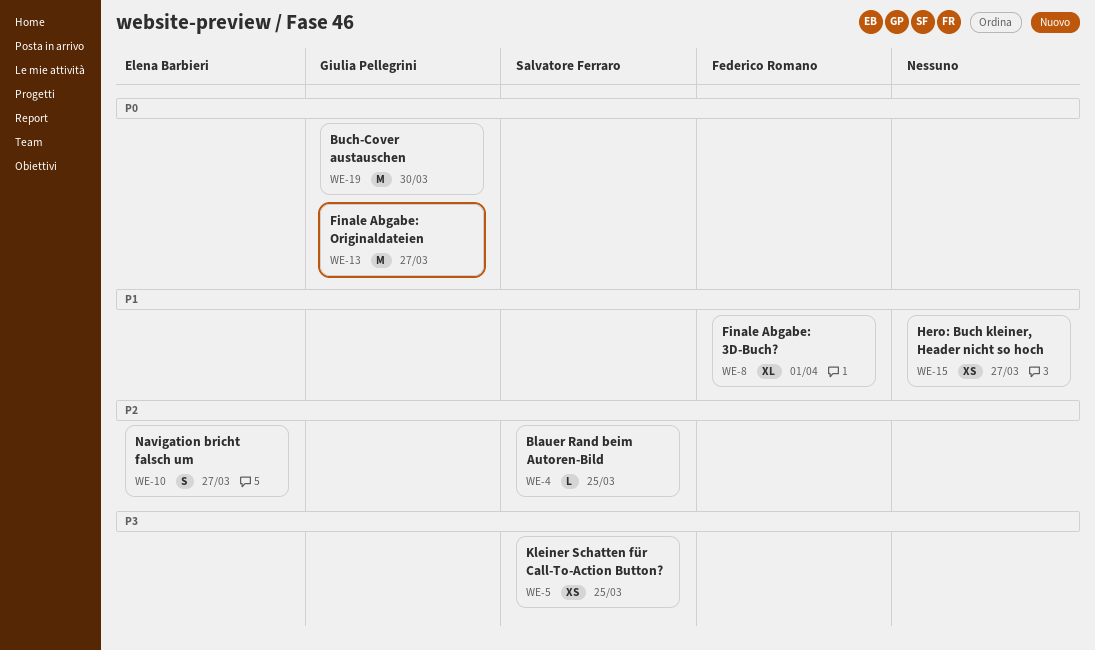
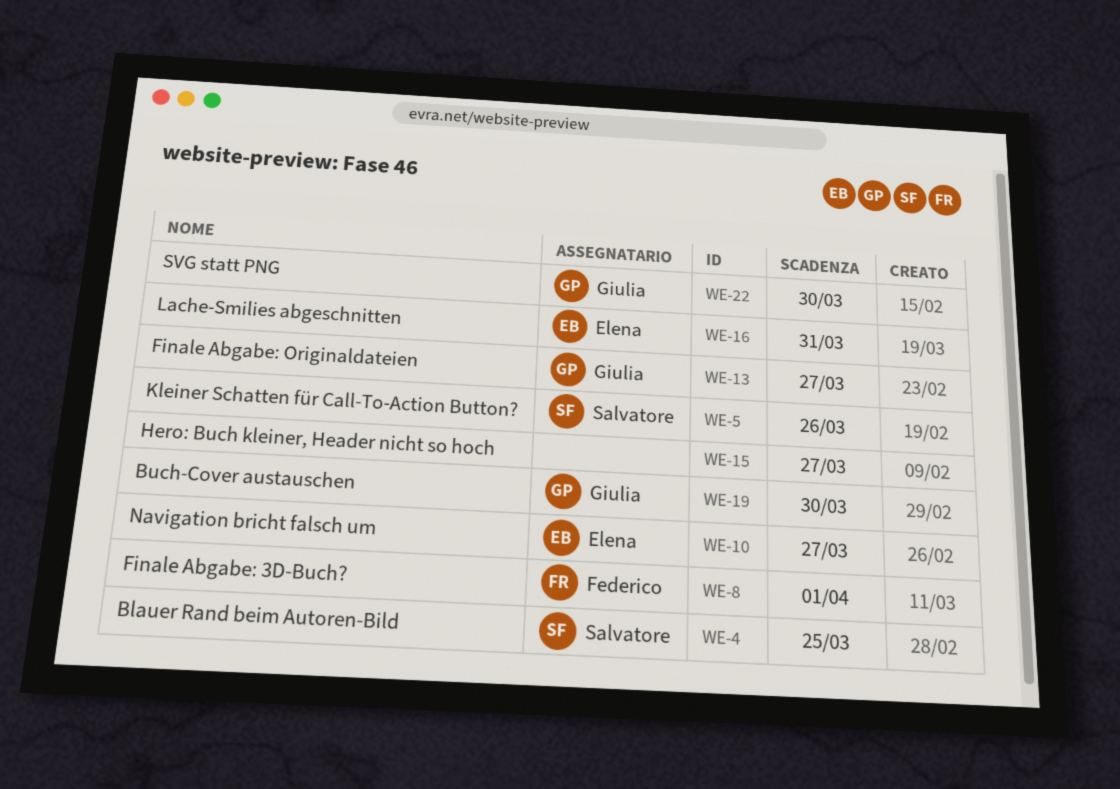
WE-5, due: Mar 25 -> Mar 26
WE-16: none -> present
WE-22: none -> present

